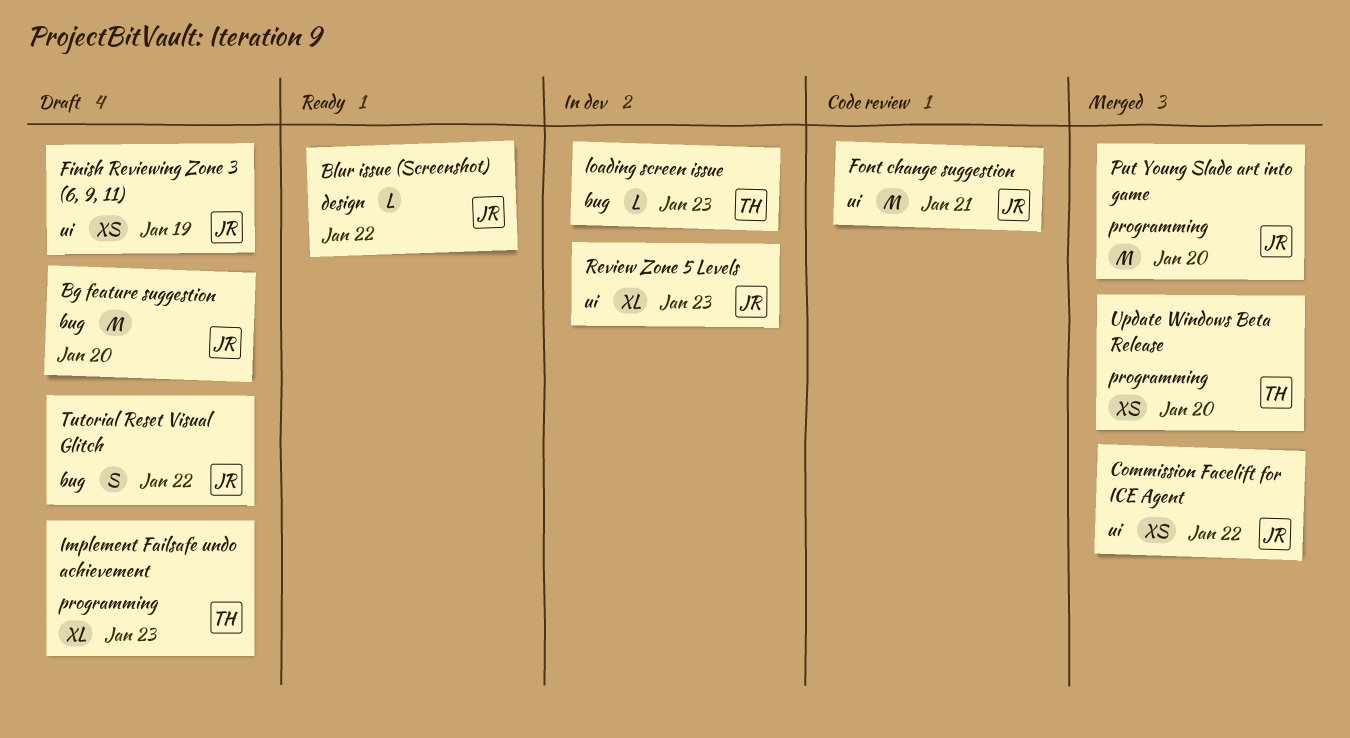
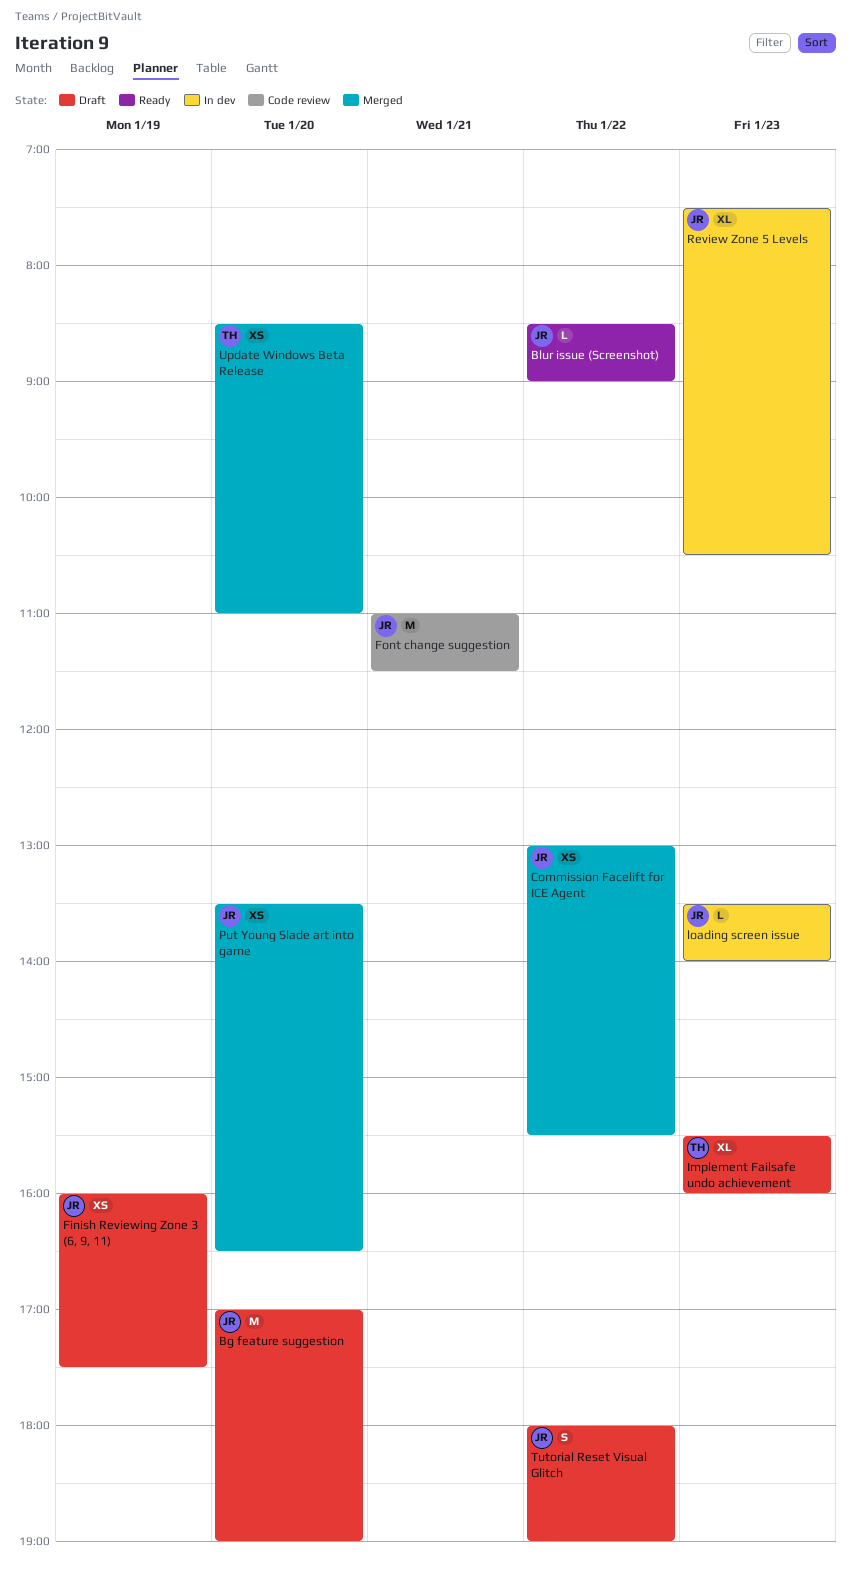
loading screen issue, owner: TH -> JR
Put Young Slade art into game, estimate: M -> XS

